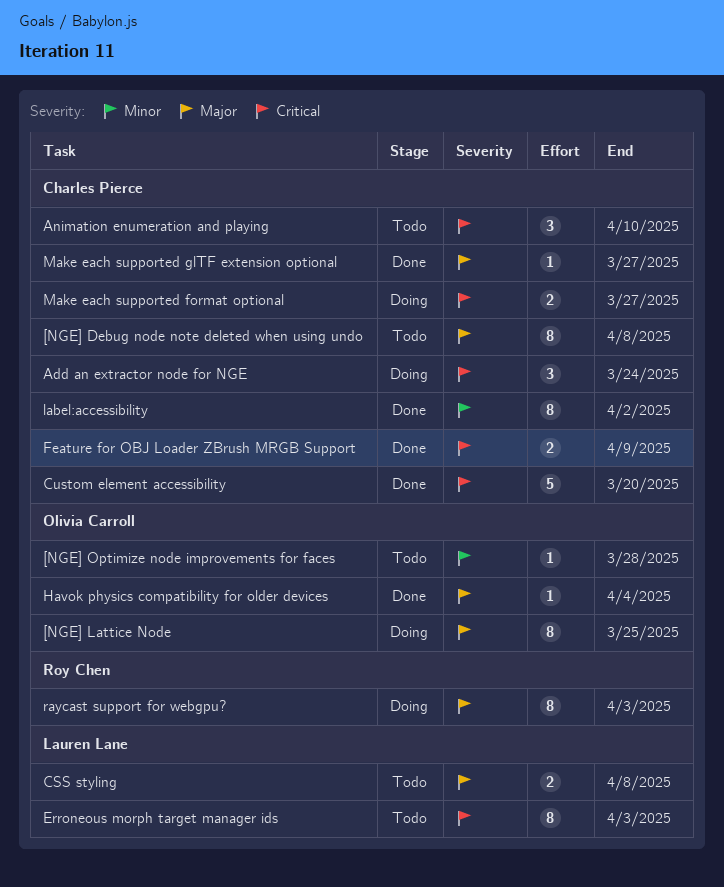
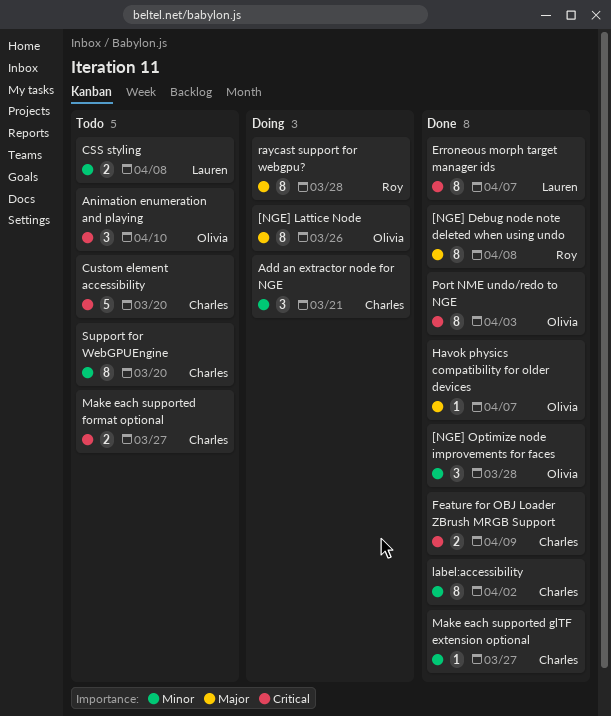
[NGE] Debug node note deleted when using undo, status: Todo -> Done
[NGE] Debug node note deleted when using undo, owner: Charles Pierce -> Roy Chen
[NGE] Lattice Node, due: Mar 25 -> Mar 26
[NGE] Optimize node improvements for faces, status: Todo -> Done
[NGE] Optimize node improvements for faces, estimate: 1 -> 3
Add an extractor node for NGE, priority: Critical -> Minor
Add an extractor node for NGE, due: Mar 24 -> Mar 21
Animation enumeration and playing, owner: Charles Pierce -> Olivia Carroll
CSS styling, priority: Major -> Minor
Custom element accessibility, status: Done -> Todo
Erroneous morph target manager ids, status: Todo -> Done
Erroneous morph target manager ids, due: Apr 3 -> Apr 7
Havok physics compatibility for older devices, due: Apr 4 -> Apr 7
Make each supported format optional, status: Doing -> Todo
Make each supported glTF extension optional, priority: Major -> Minor
Port NME undo/redo to NGE: none -> present
raycast support for webgpu?, due: Apr 3 -> Mar 28
Support for WebGPUEngine: none -> present

